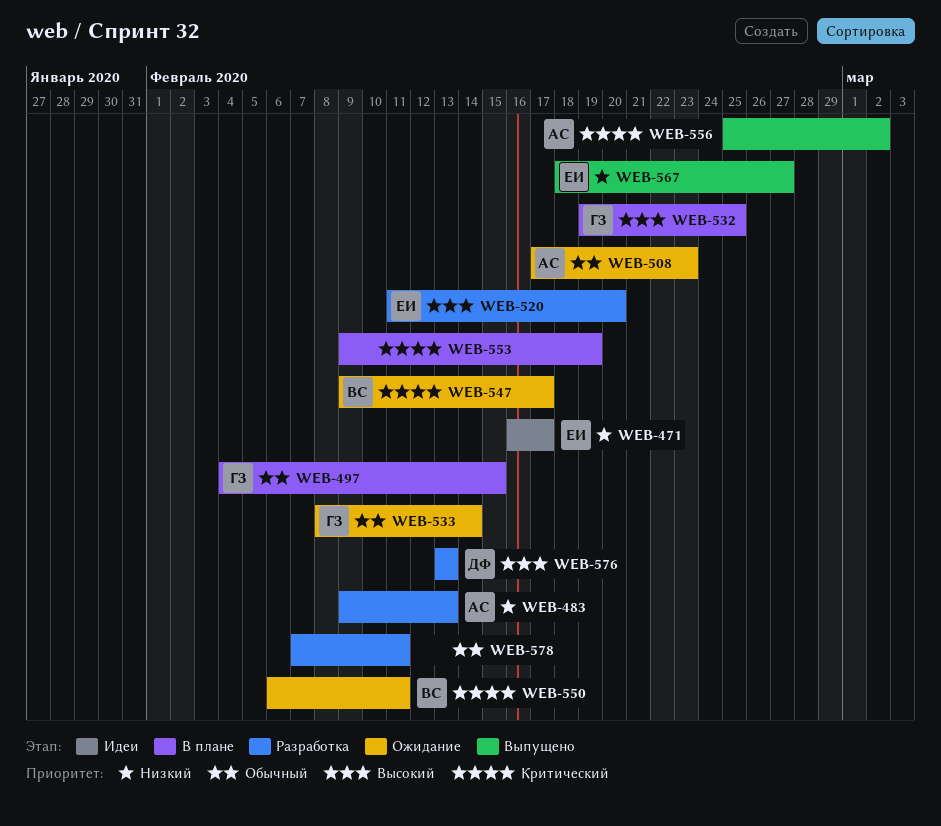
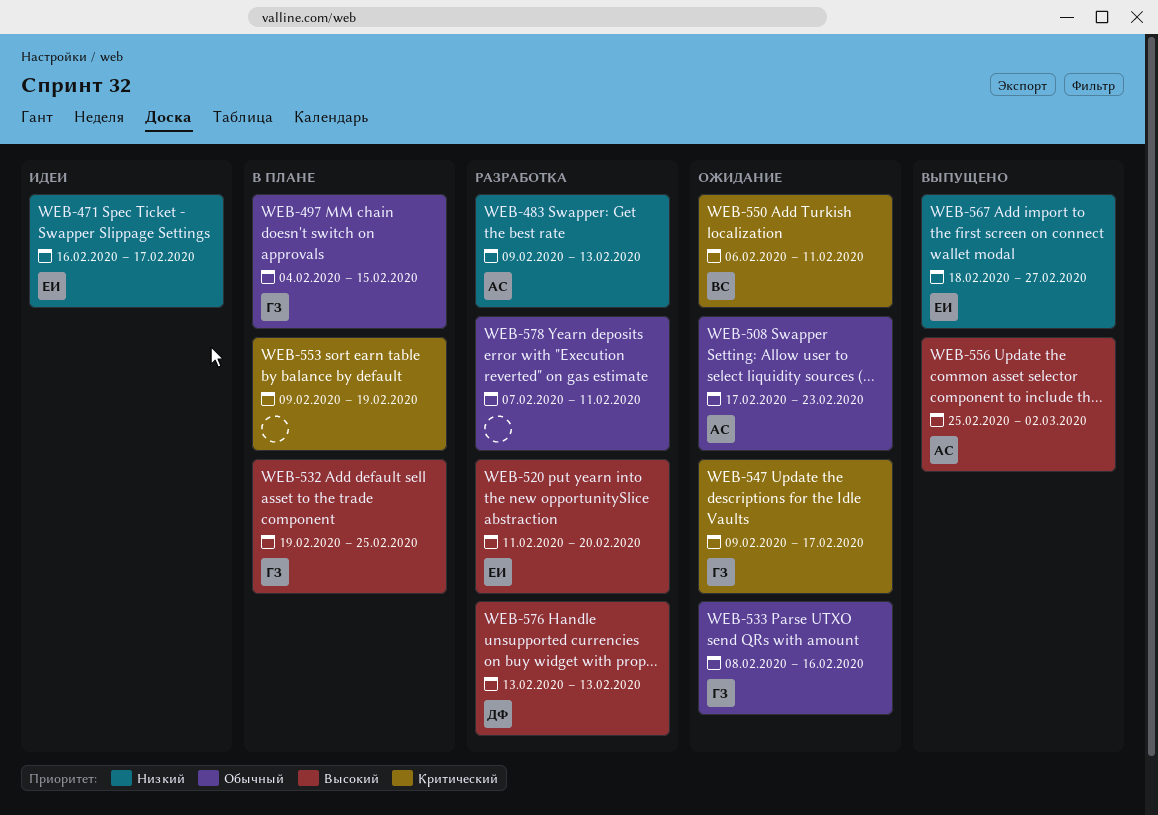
WEB-533, due: Feb 14 -> Feb 16
WEB-547, owner: ВС -> ГЗ
WEB-556, priority: Критический -> Высокий

